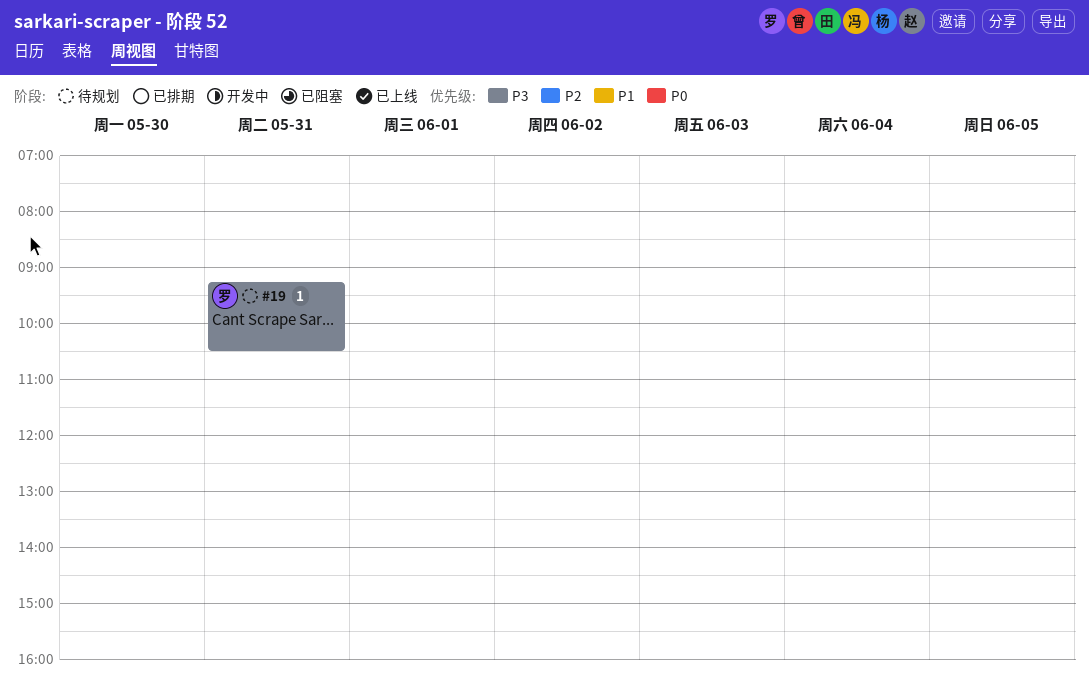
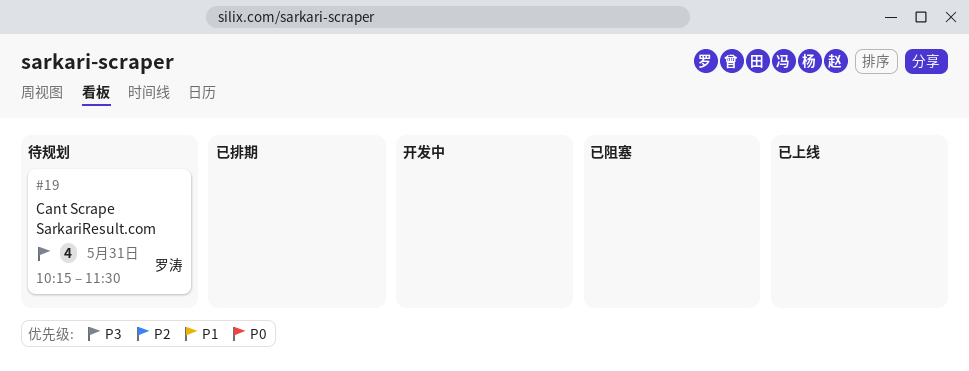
#19, estimate: 1 -> 4
#19, begins: 09:15 -> 10:15
#19, ends: 10:30 -> 11:30

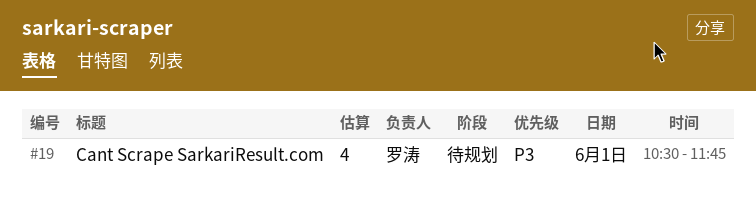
#19, day: May 31 -> Jun 1
#19, begins: 10:15 -> 10:30
#19, ends: 11:30 -> 11:45

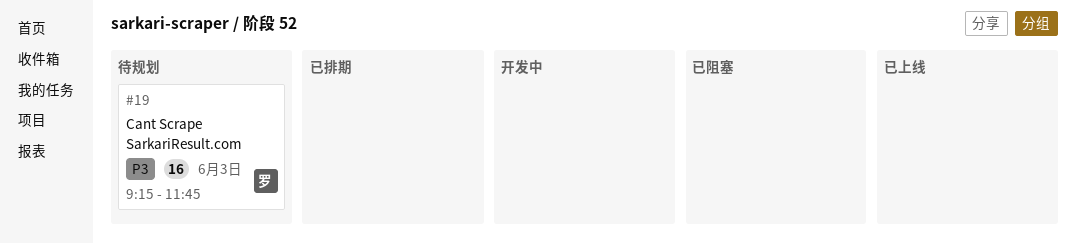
#19, estimate: 4 -> 16
#19, day: Jun 1 -> Jun 3
#19, begins: 10:30 -> 09:15

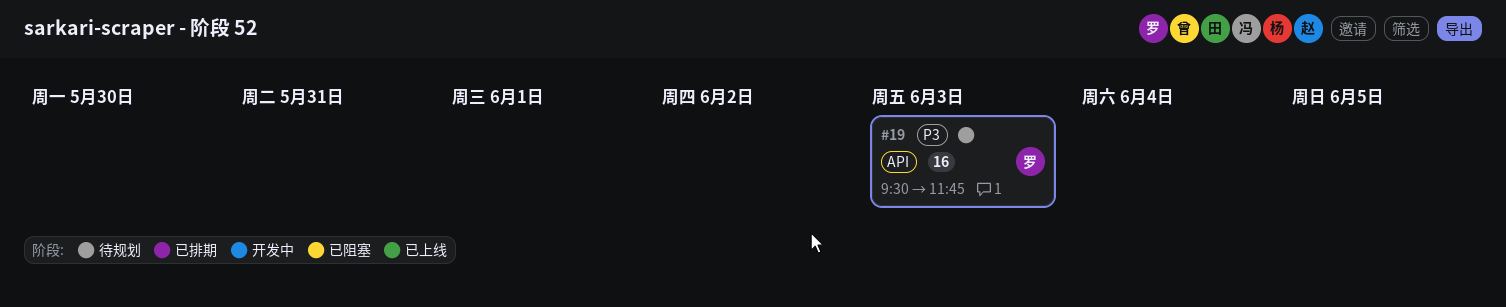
#19, begins: 09:15 -> 09:30

